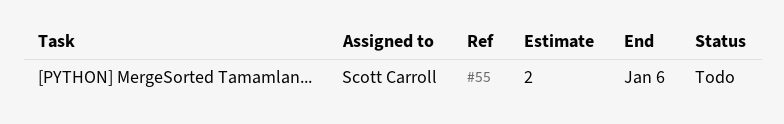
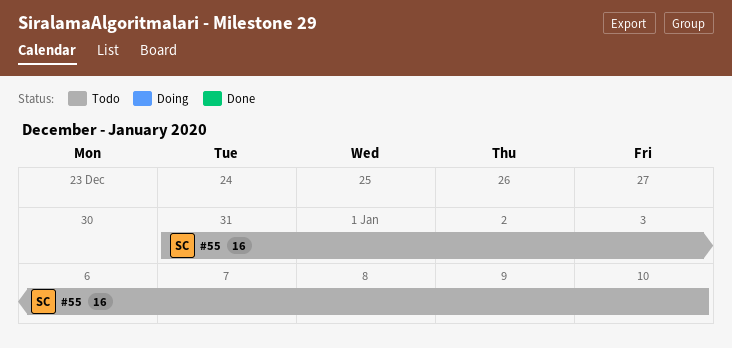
#55, estimate: 2 -> 16
#55, due: Jan 6 -> Jan 10

